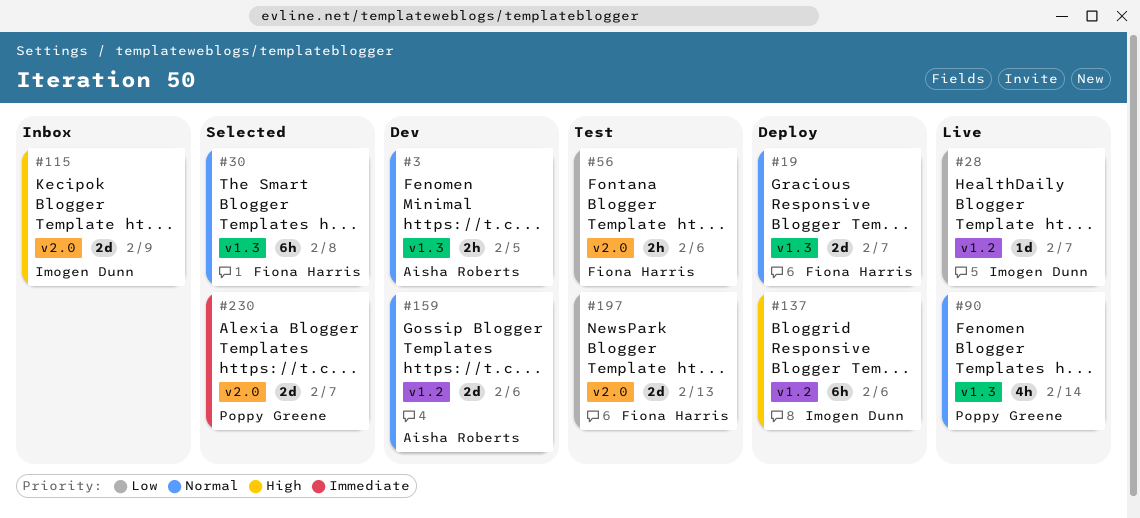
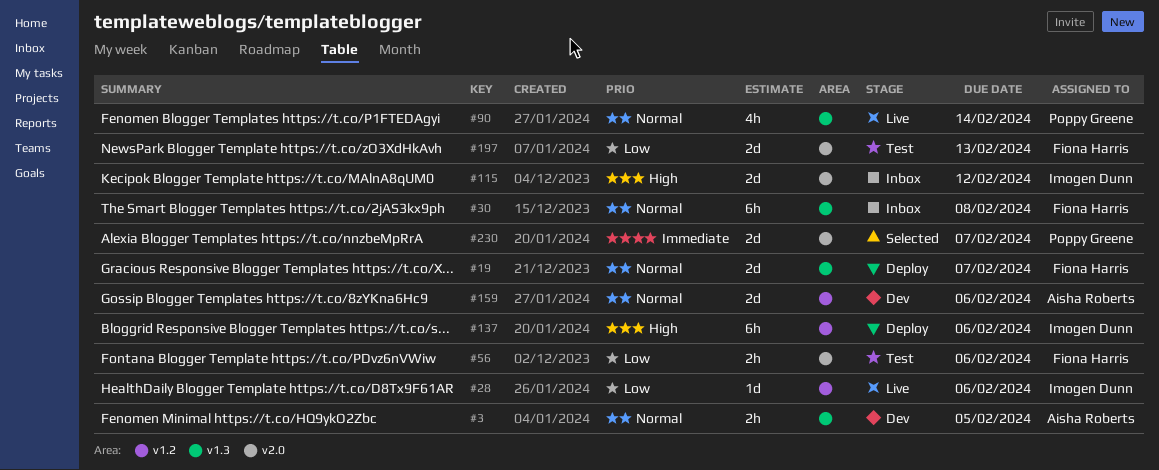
#28, due: Feb 7 -> Feb 6
#30, status: Selected -> Inbox
#115, due: Feb 9 -> Feb 12

